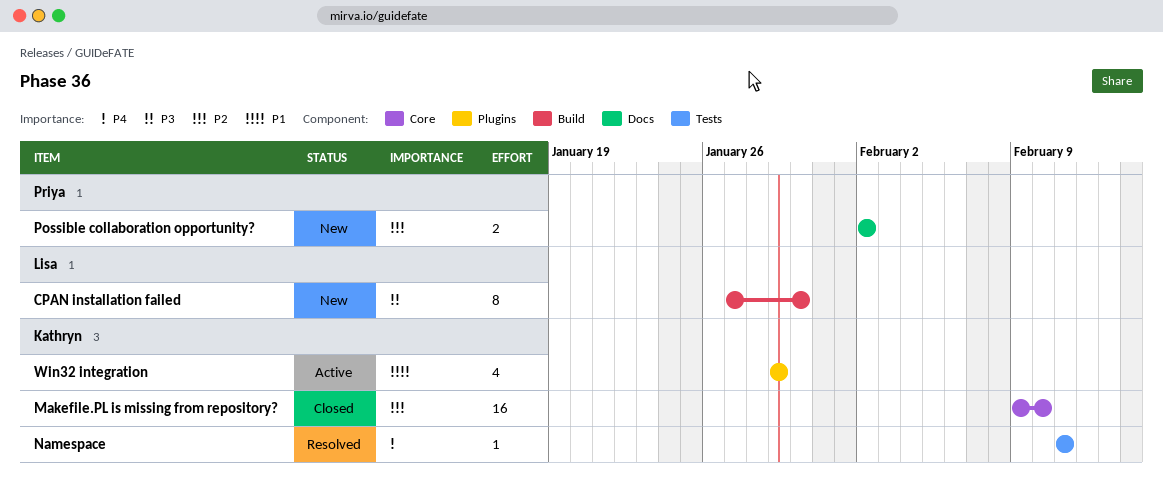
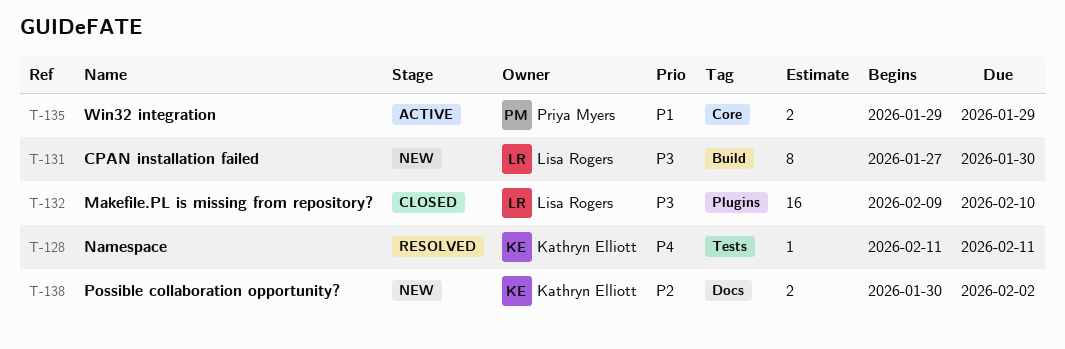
Makefile.PL is missing from repository?, owner: Kathryn Elliott -> Lisa Rogers
Makefile.PL is missing from repository?, priority: P2 -> P3
Makefile.PL is missing from repository?, label: Core -> Plugins
Possible collaboration opportunity?, owner: Priya Myers -> Kathryn Elliott
Possible collaboration opportunity?, start: Feb 2 -> Jan 30
Win32 integration, owner: Kathryn Elliott -> Priya Myers
Win32 integration, label: Plugins -> Core
Win32 integration, estimate: 4 -> 2

